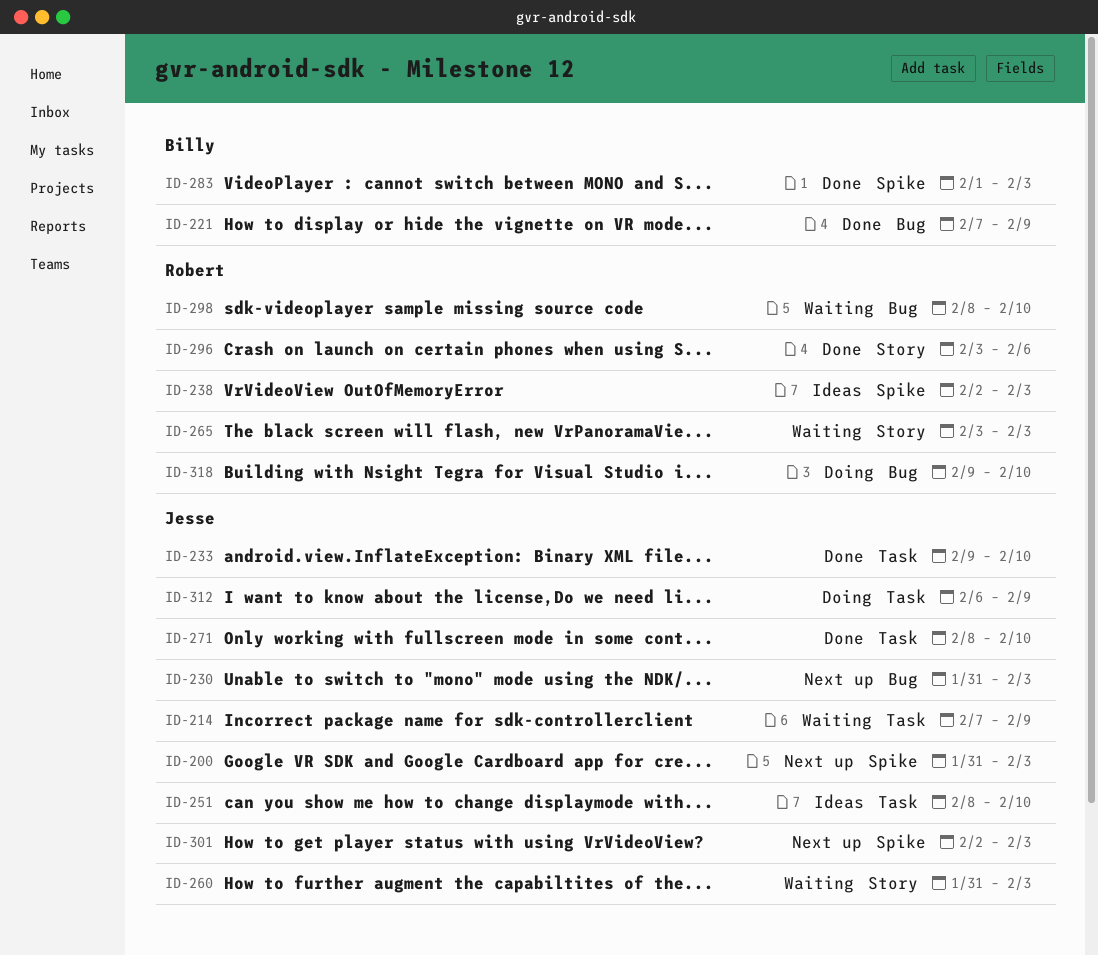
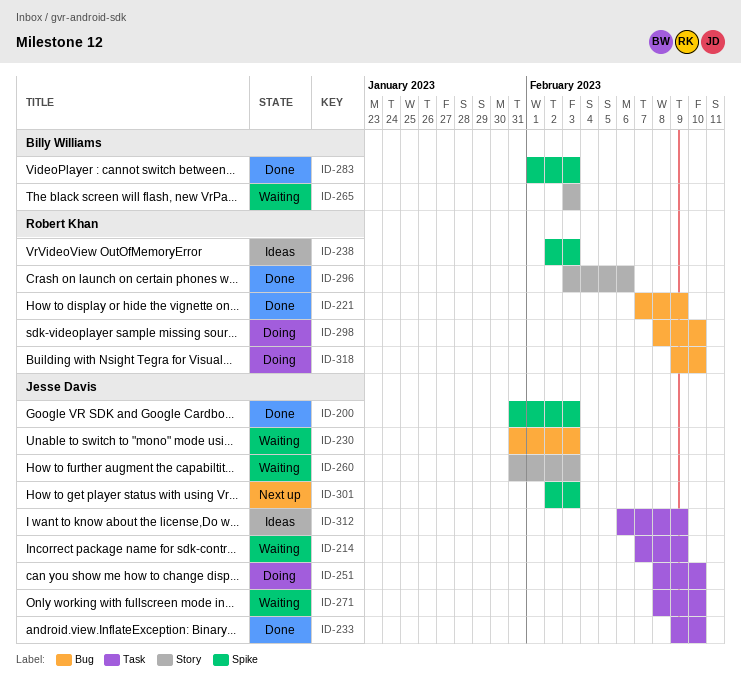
ID-200, status: Next up -> Done
ID-221, owner: Billy Williams -> Robert Khan
ID-230, status: Next up -> Waiting
ID-251, status: Ideas -> Doing
ID-265, owner: Robert Khan -> Billy Williams
ID-271, status: Done -> Waiting
ID-298, status: Waiting -> Doing
ID-312, status: Doing -> Ideas

